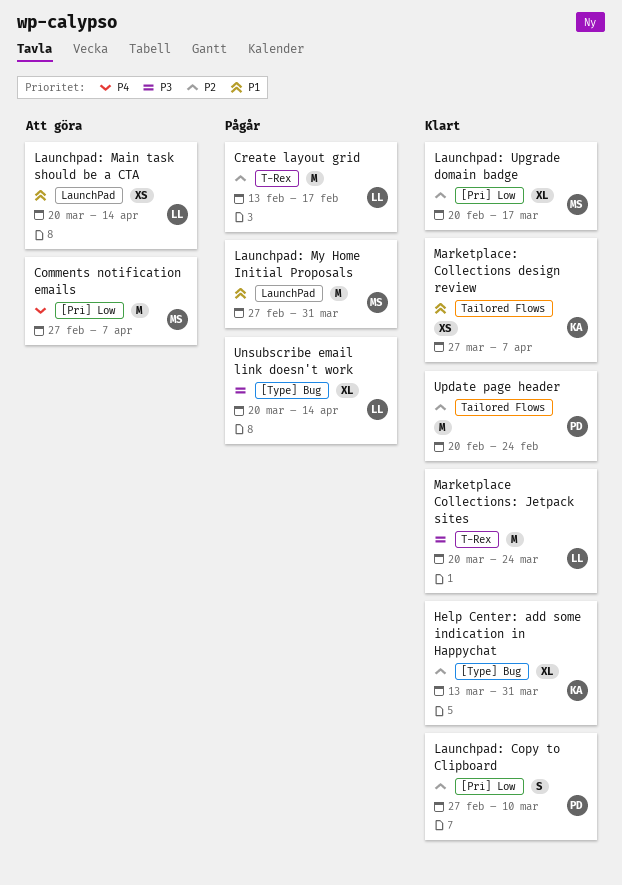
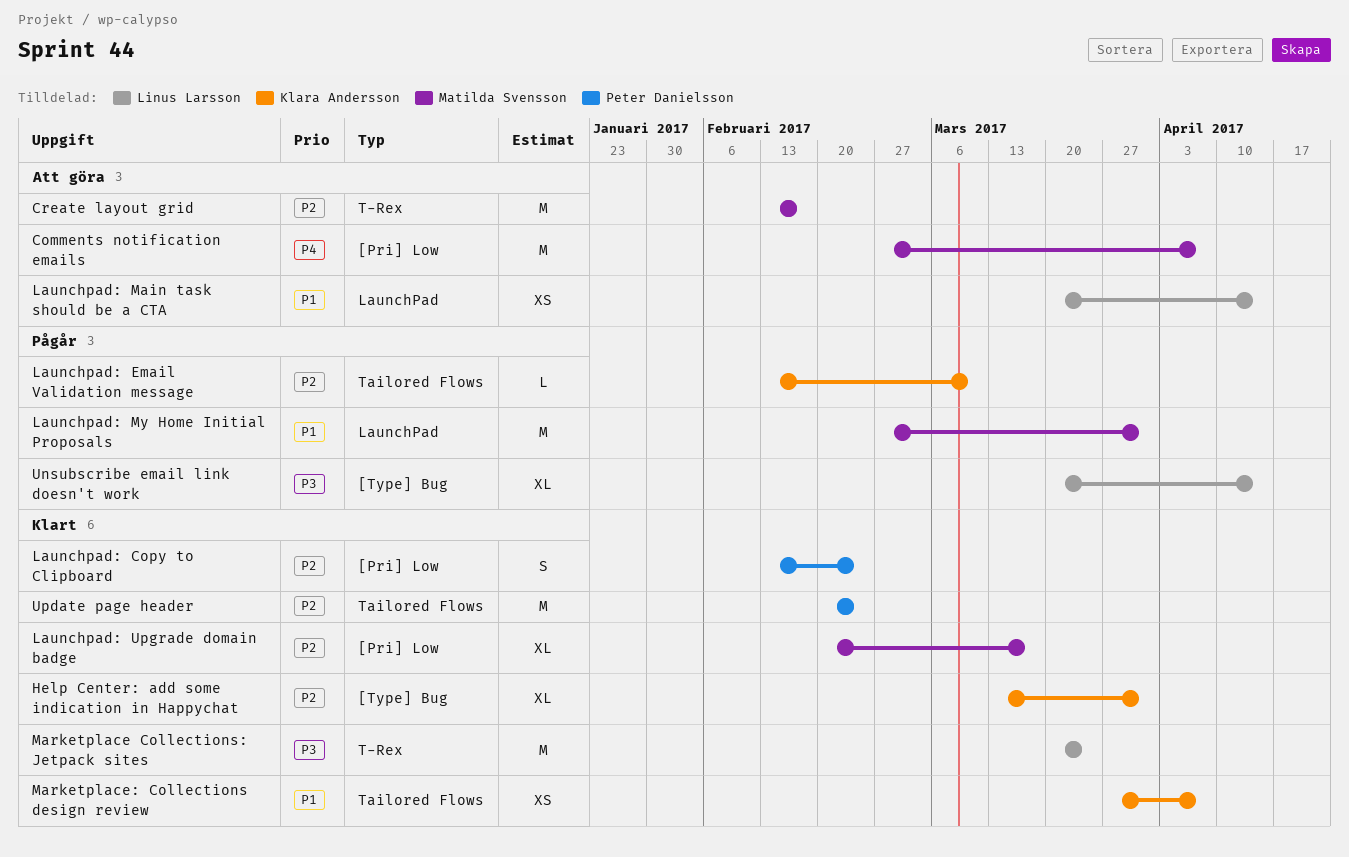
Create layout grid, status: Pågår -> Att göra
Create layout grid, owner: Linus Larsson -> Matilda Svensson
Launchpad: Copy to Clipboard, start: Feb 27 -> Feb 13
Launchpad: Copy to Clipboard, due: Mar 10 -> Feb 24
Launchpad: Email Validation message: none -> present

